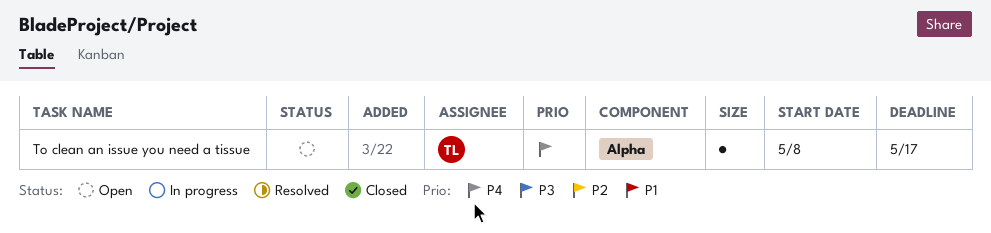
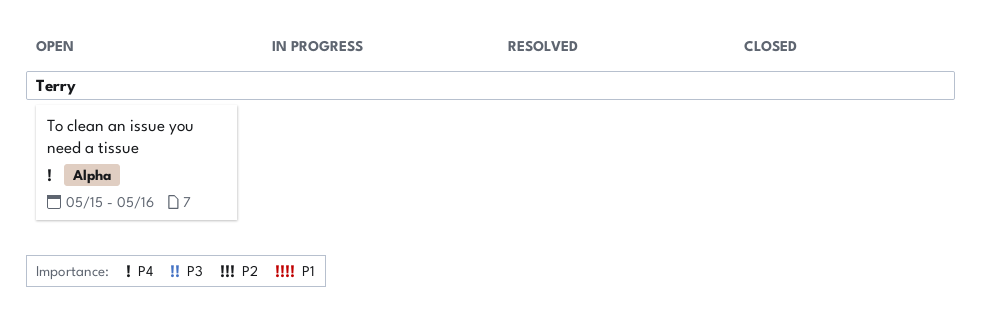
To clean an issue you need a tissue, start: May 8 -> May 15
To clean an issue you need a tissue, due: May 17 -> May 16

